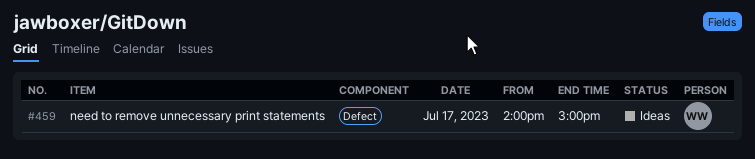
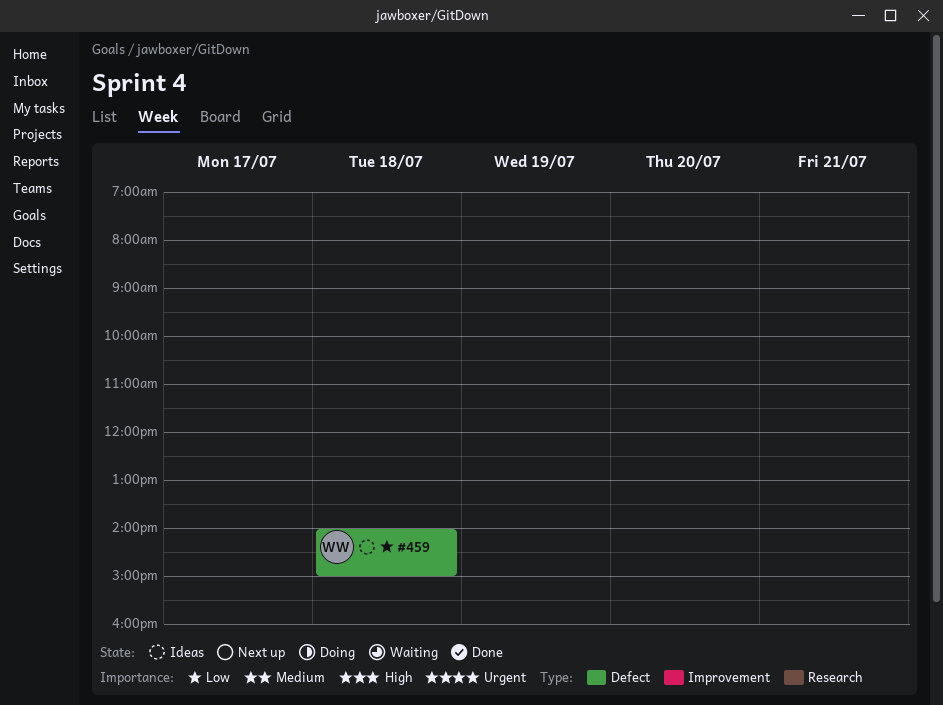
#459, day: Jul 17 -> Jul 18

